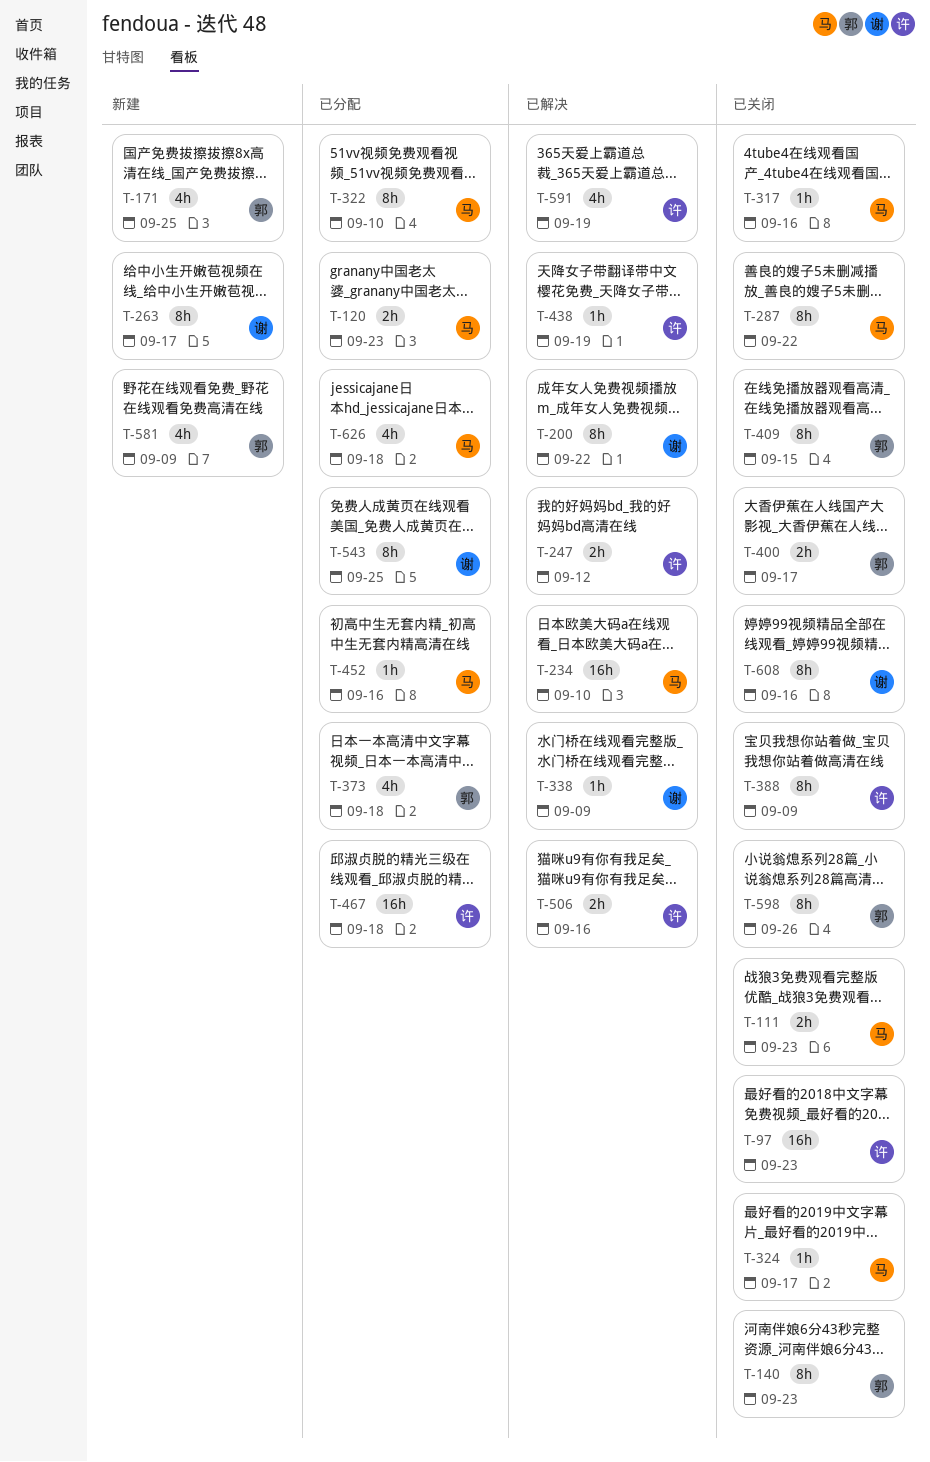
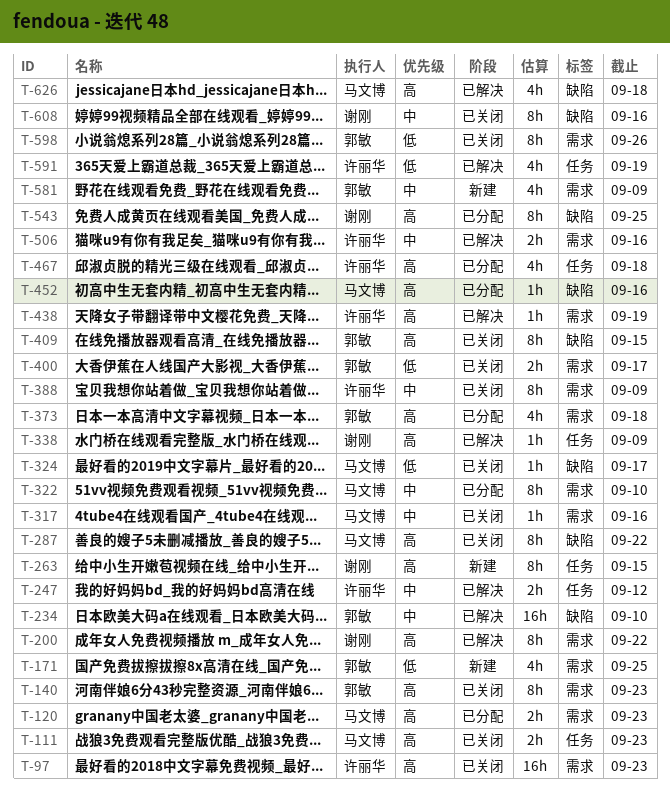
T-234, owner: 马文博 -> 郭敏
T-263, due: Sep 17 -> Sep 15
T-467, estimate: 16h -> 4h
T-626, status: 已分配 -> 已解决

